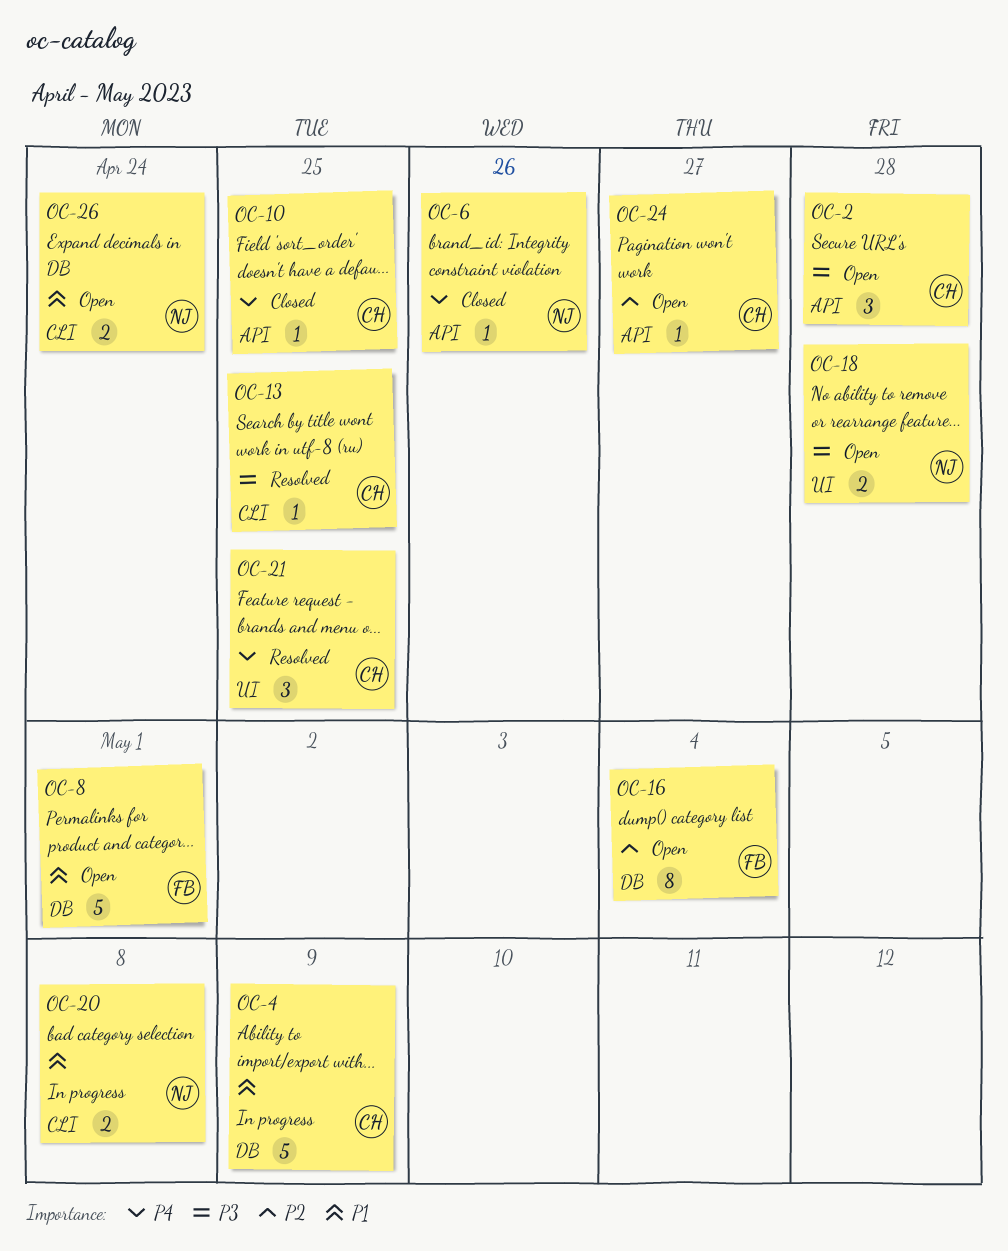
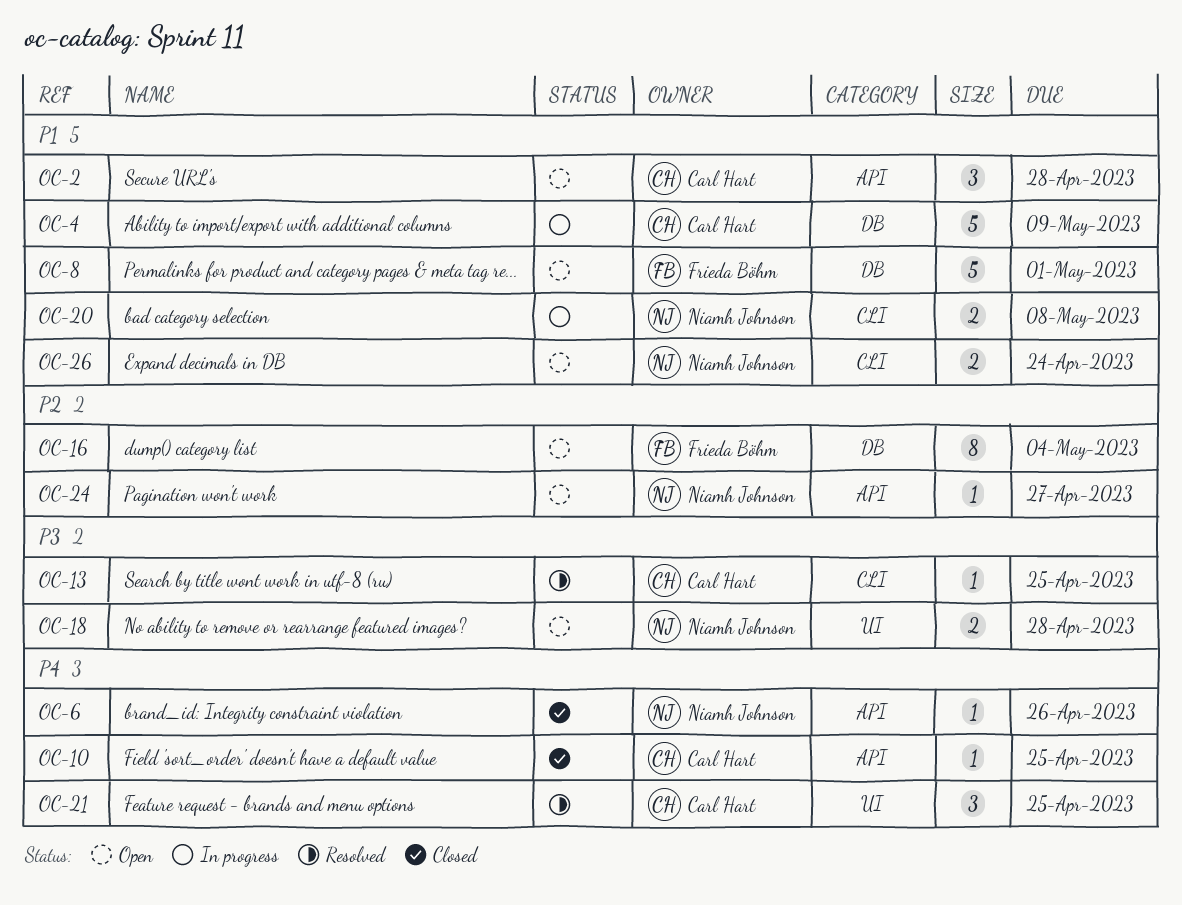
OC-2, priority: P3 -> P1
OC-24, owner: Carl Hart -> Niamh Johnson

